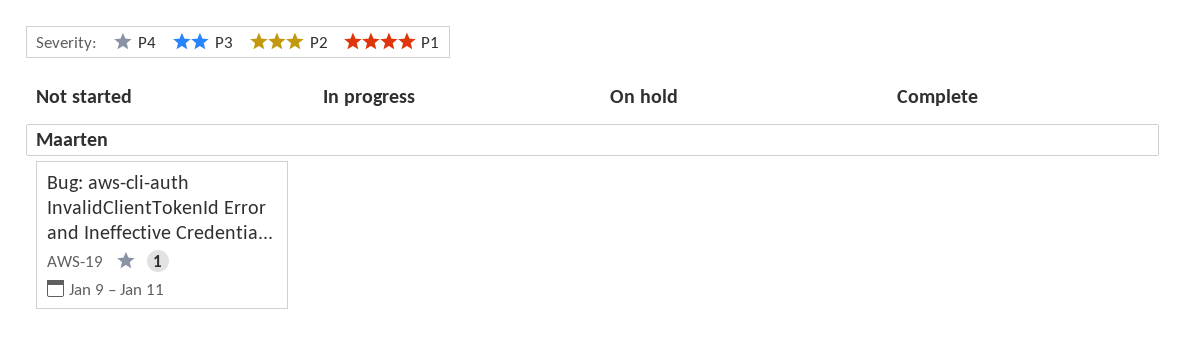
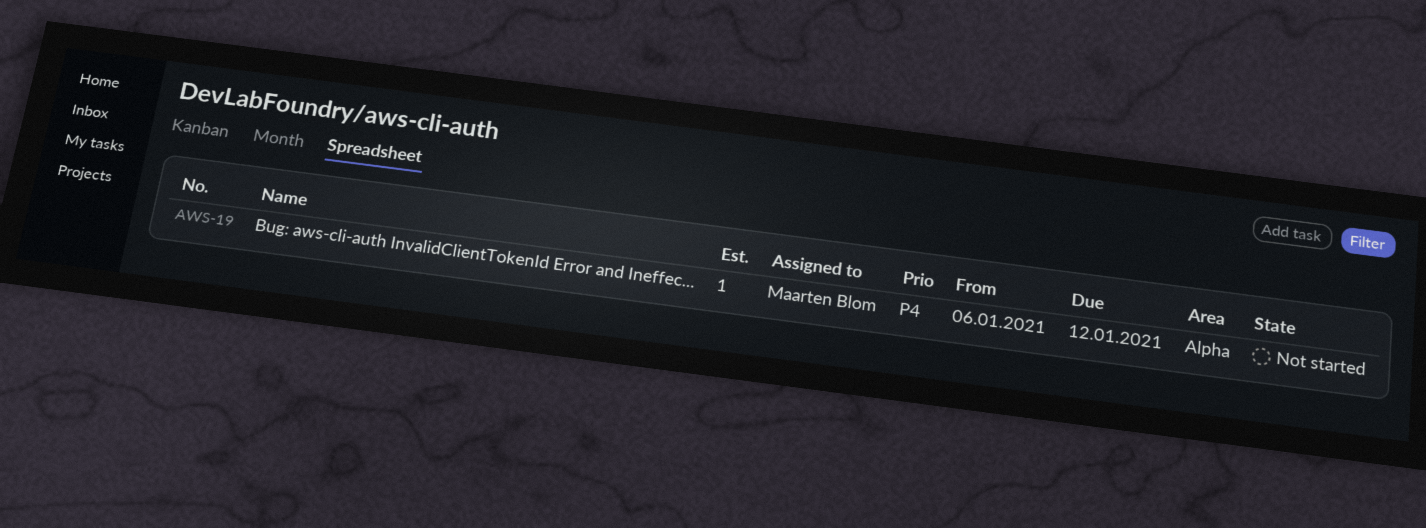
AWS-19, start: Jan 9 -> Jan 6
AWS-19, due: Jan 11 -> Jan 12

